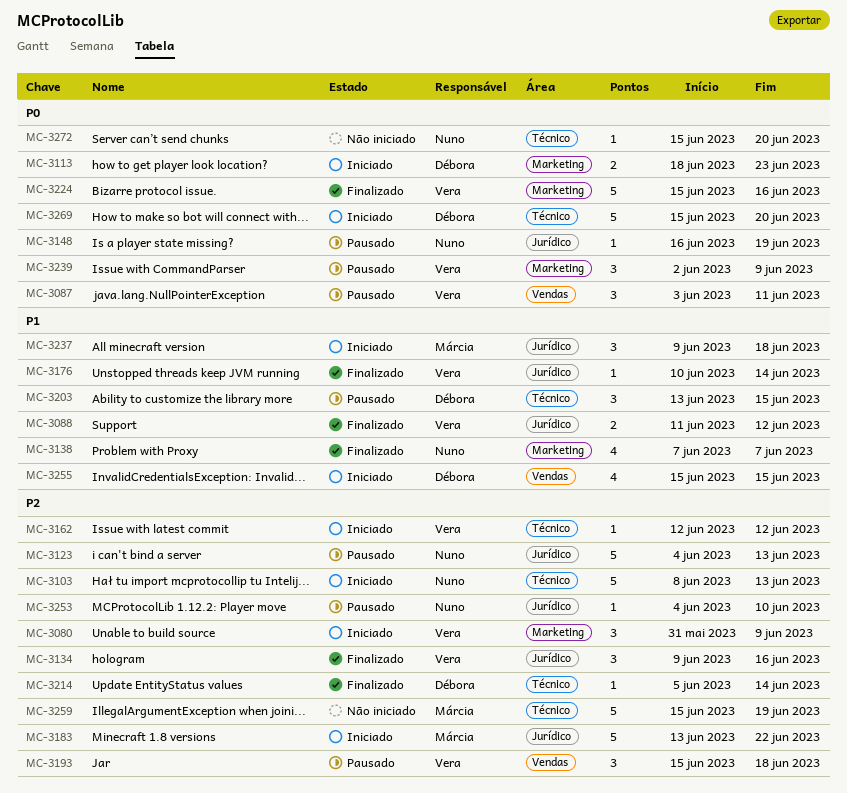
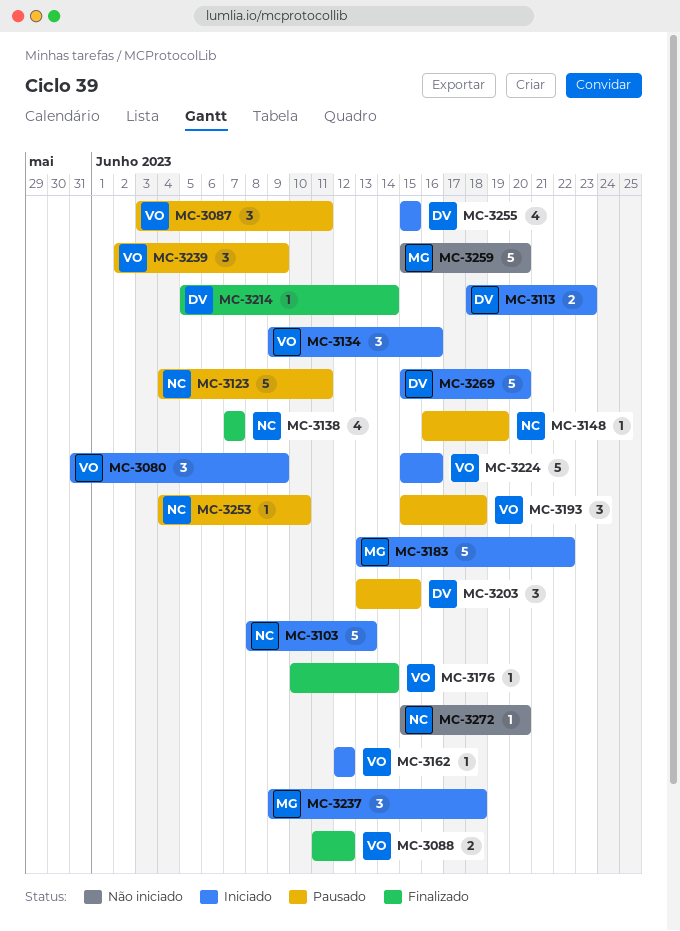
MC-3123, due: Jun 13 -> Jun 11
MC-3134, status: Finalizado -> Iniciado
MC-3224, status: Finalizado -> Iniciado
MC-3259, due: Jun 19 -> Jun 20

